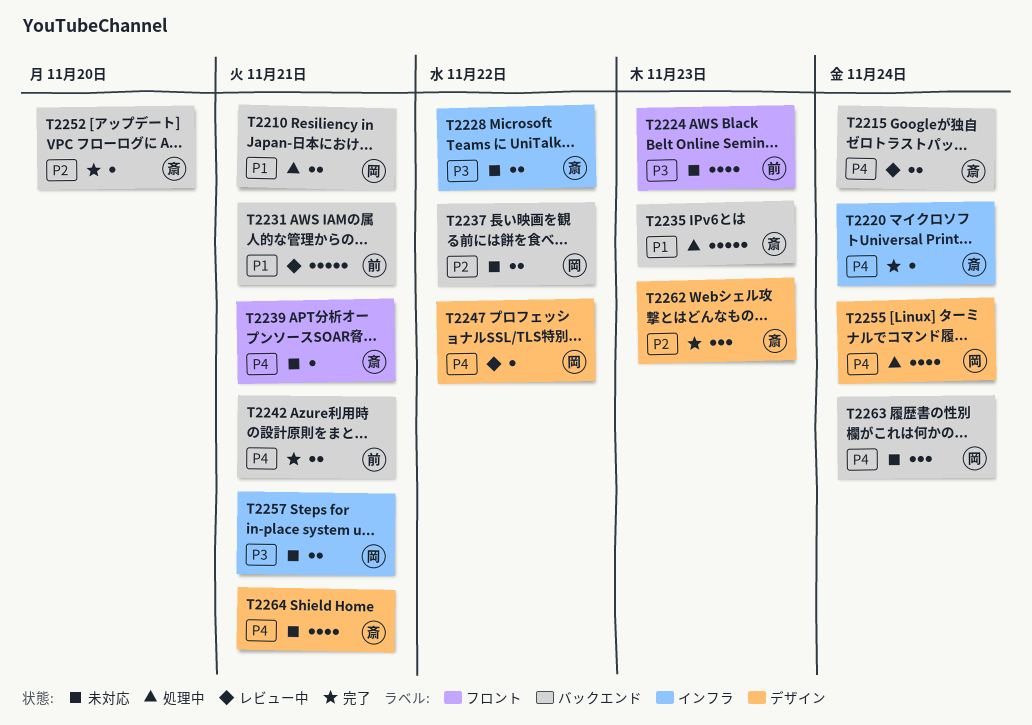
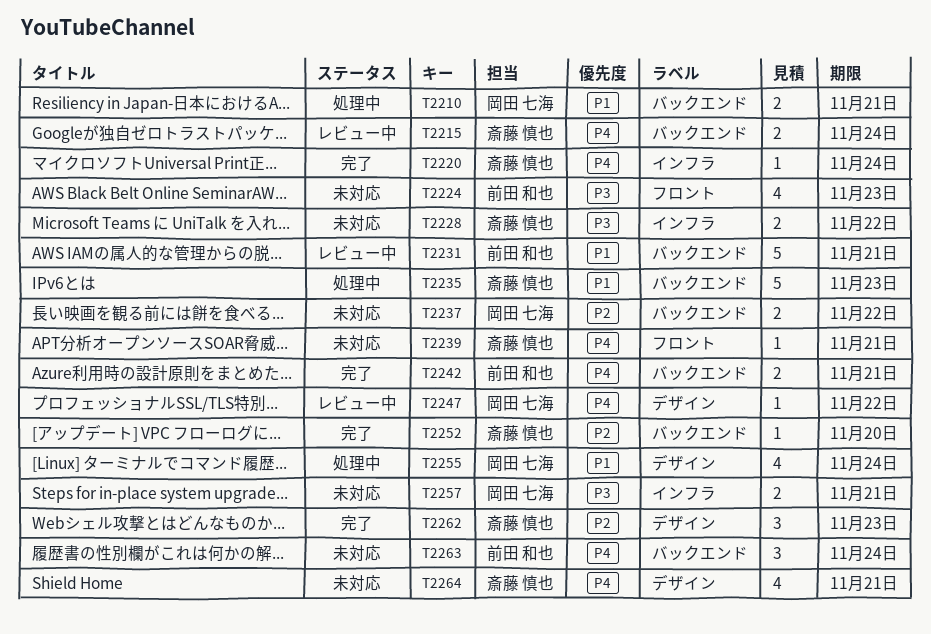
T2255, priority: P4 -> P1
T2263, owner: 岡田 七海 -> 前田 和也

